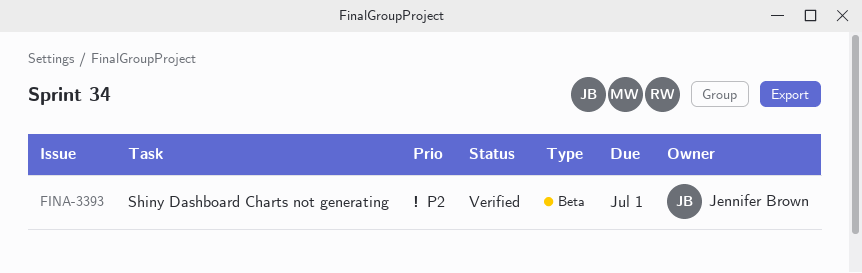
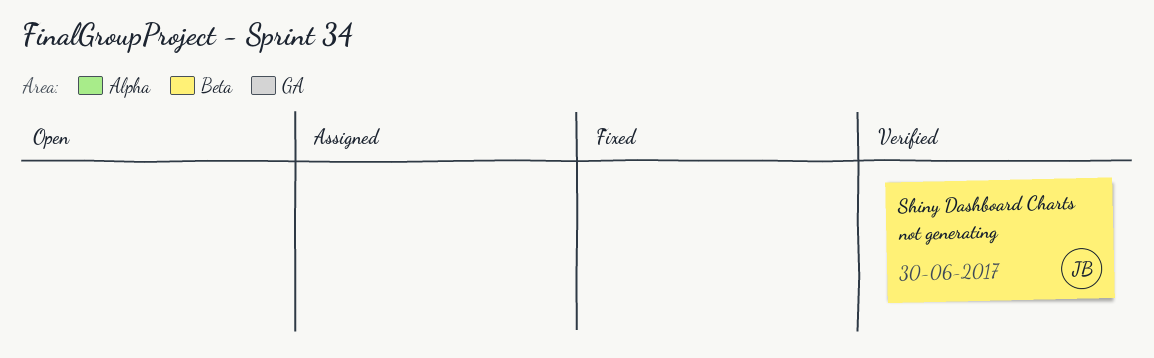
Shiny Dashboard Charts not generating, due: Jul 1 -> Jun 30

